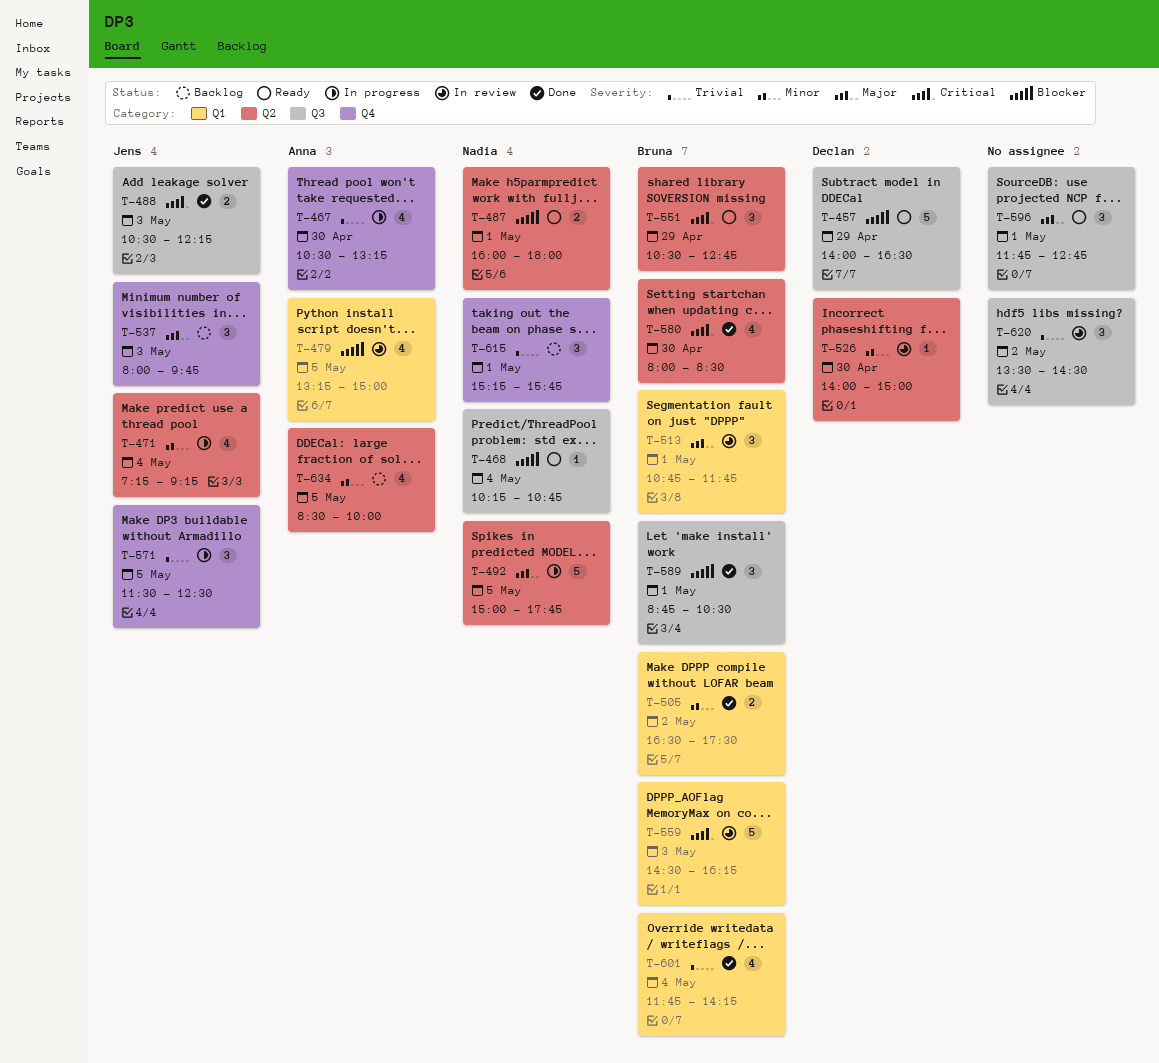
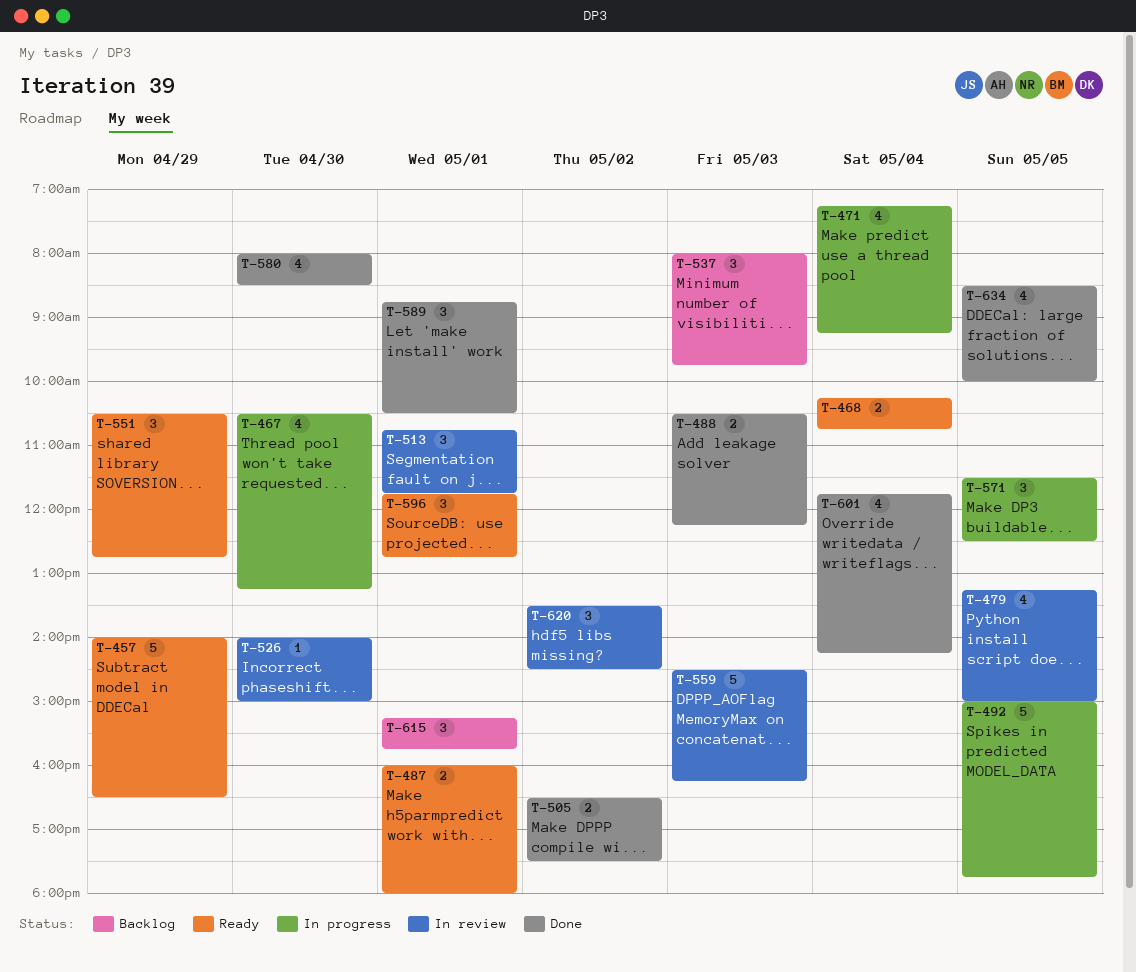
T-468, estimate: 1 -> 2
T-634, status: Backlog -> Done

